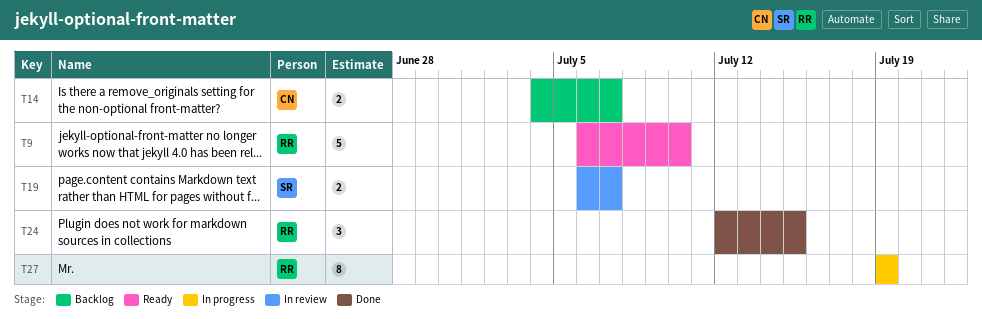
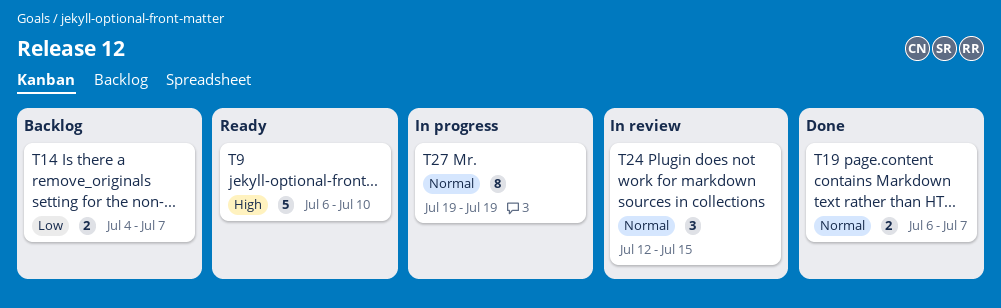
T19, status: In review -> Done
T24, status: Done -> In review

